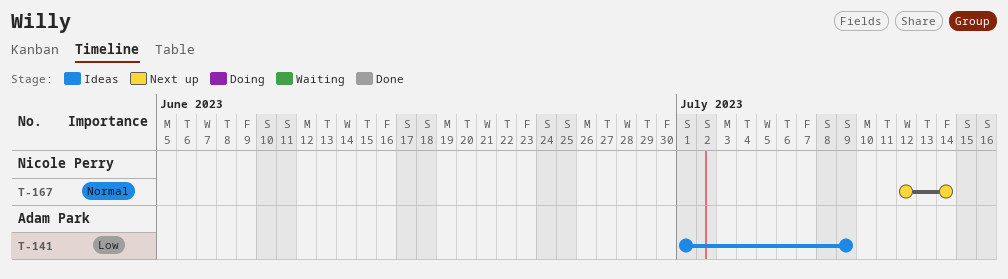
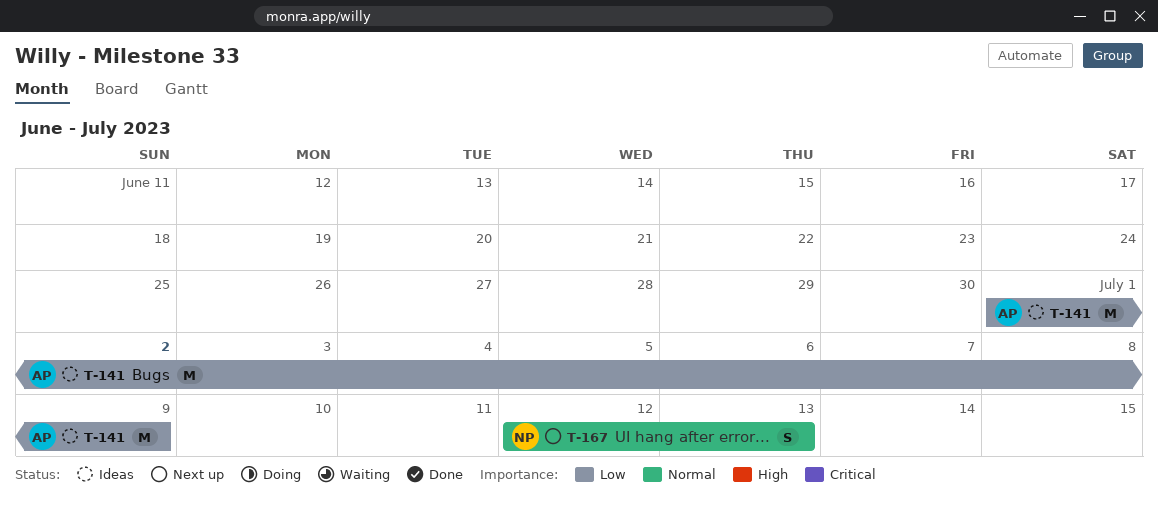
T-167, due: Jul 14 -> Jul 13

